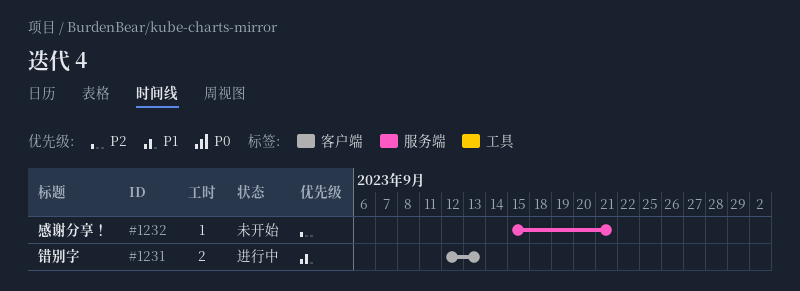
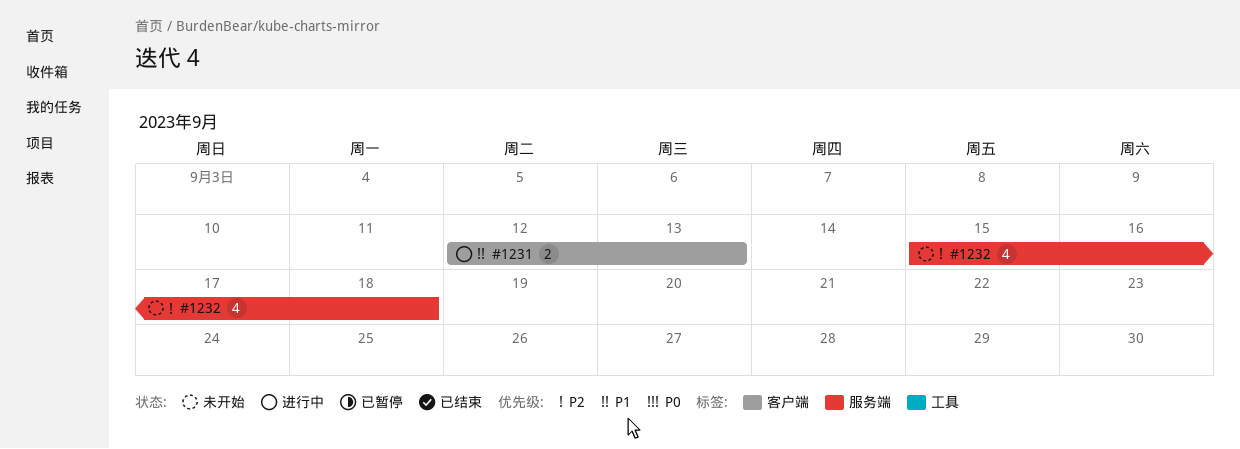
#1232, estimate: 1 -> 4
#1232, due: Sep 21 -> Sep 18

